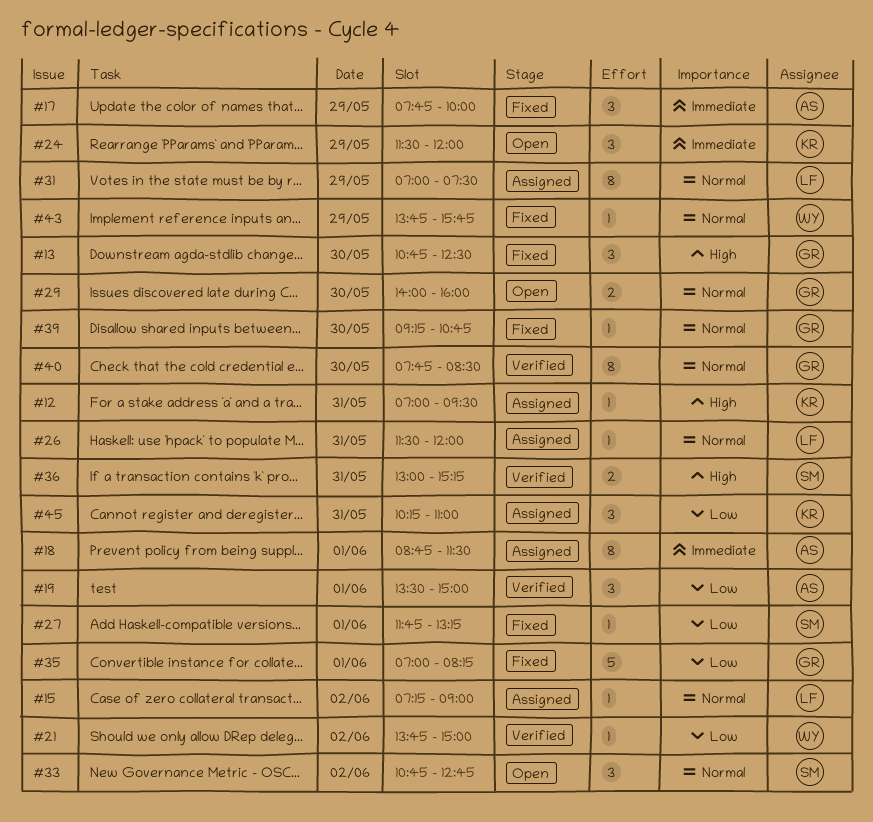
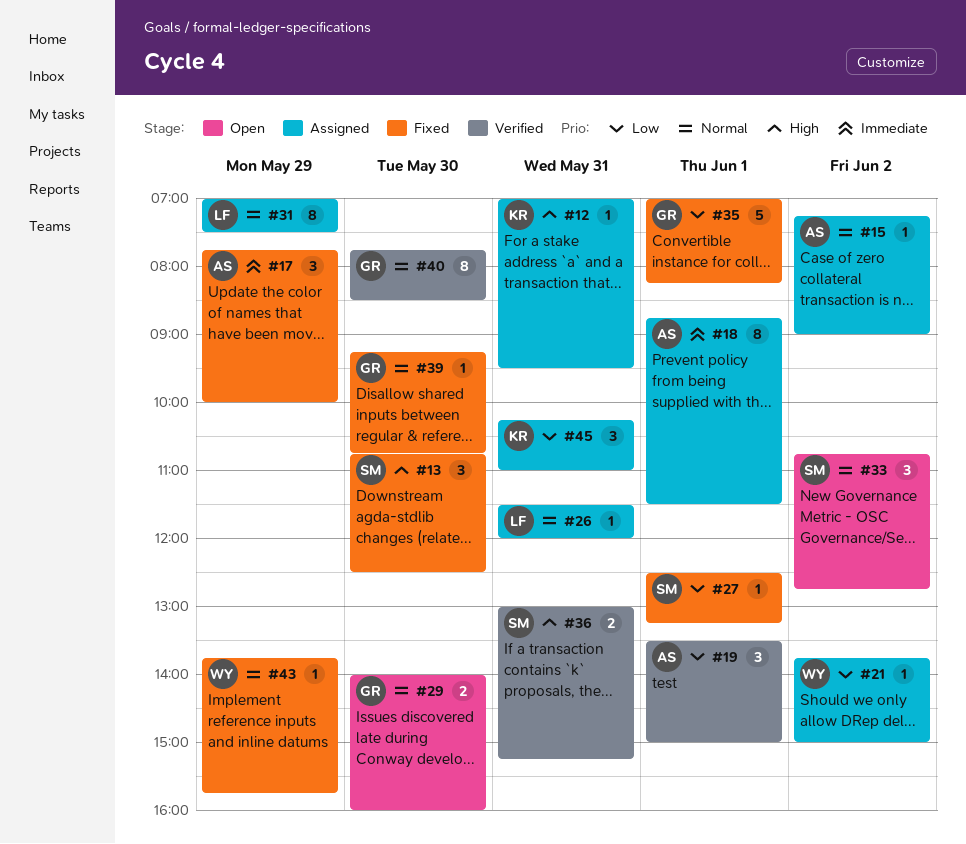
#13, owner: GR -> SM
#15, owner: LF -> AS
#21, status: Verified -> Assigned
#24: present -> none
#27, begins: 11:45 -> 12:30

